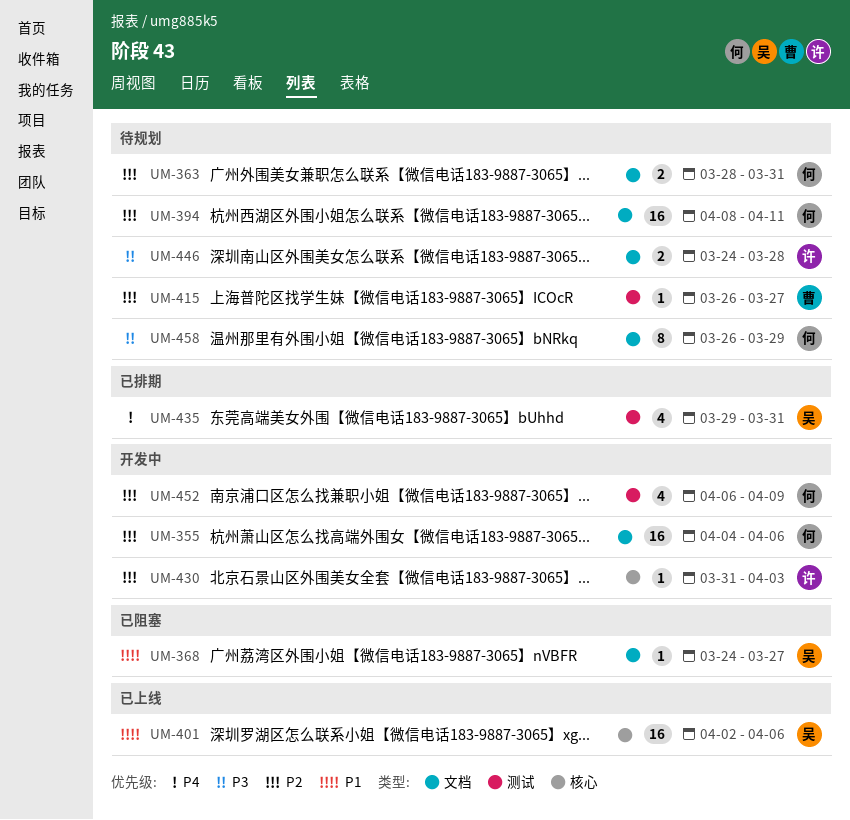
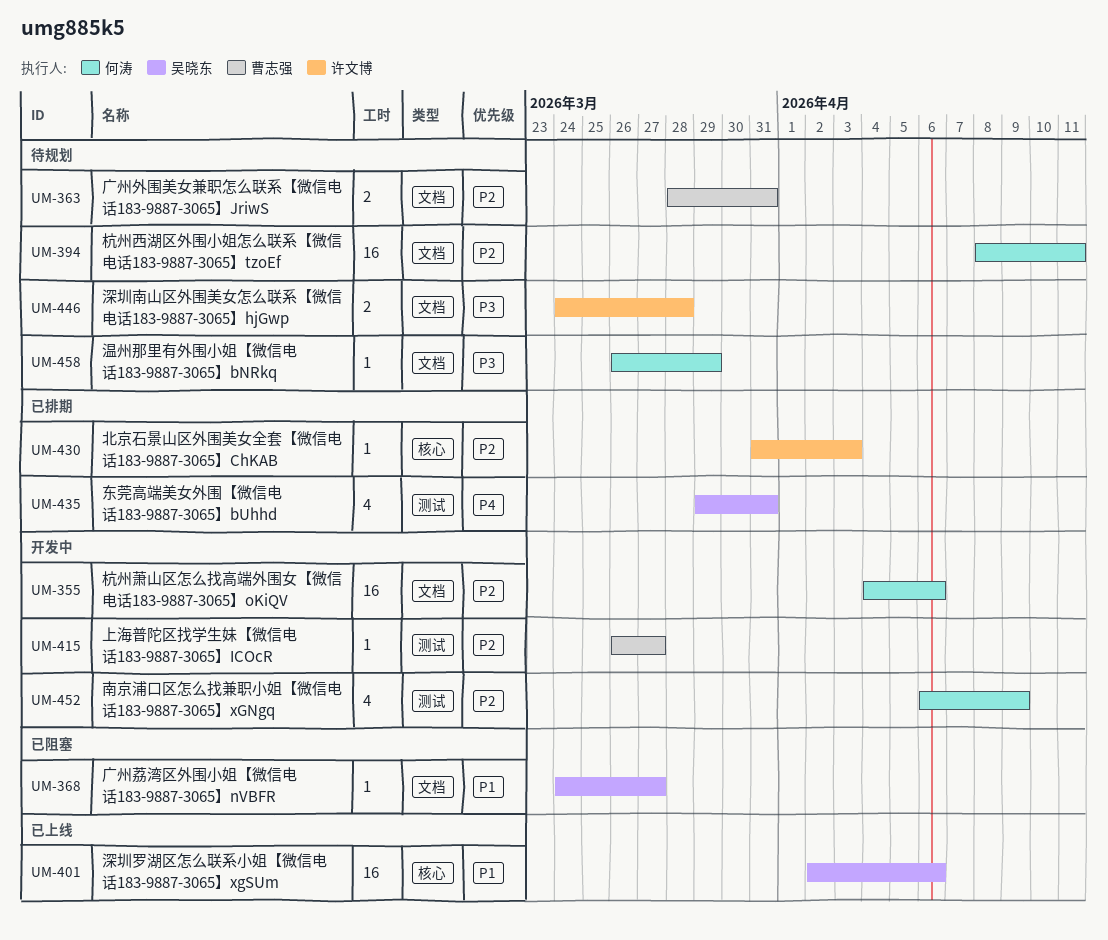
UM-363, owner: 何涛 -> 曹志强
UM-415, status: 待规划 -> 开发中
UM-430, status: 开发中 -> 已排期
UM-458, estimate: 8 -> 1

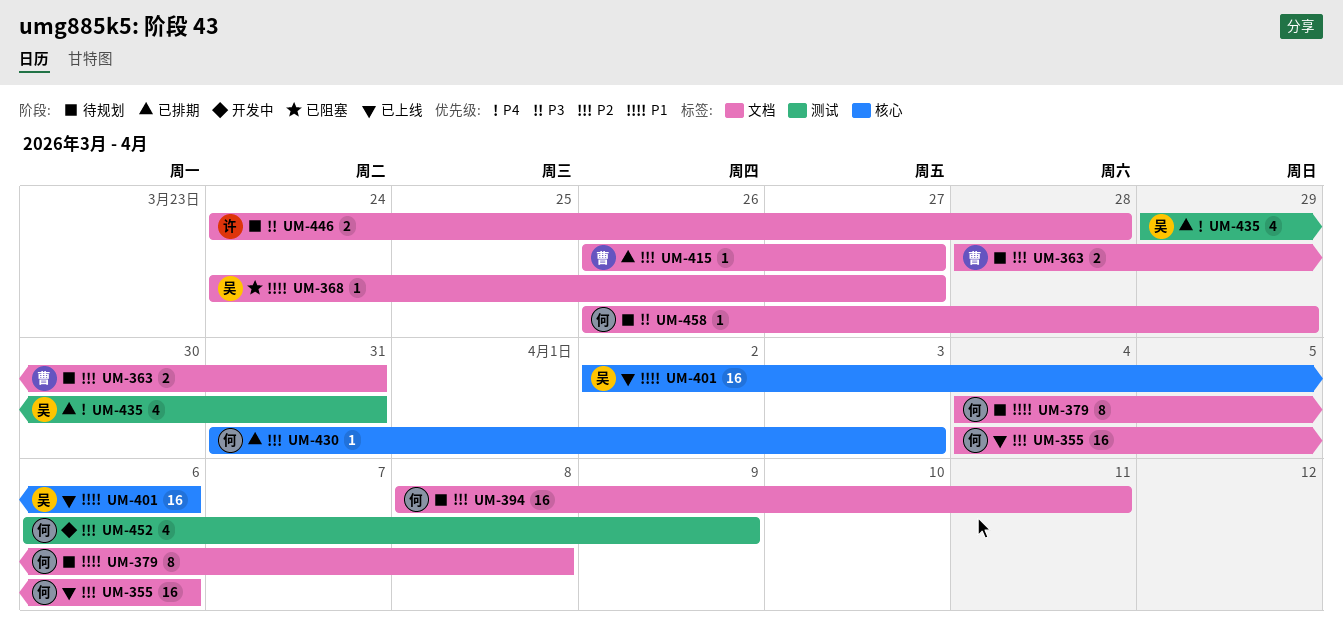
UM-355, status: 开发中 -> 已上线
UM-379: none -> present
UM-415, status: 开发中 -> 已排期
UM-415, label: 测试 -> 文档
UM-430, owner: 许文博 -> 何涛

